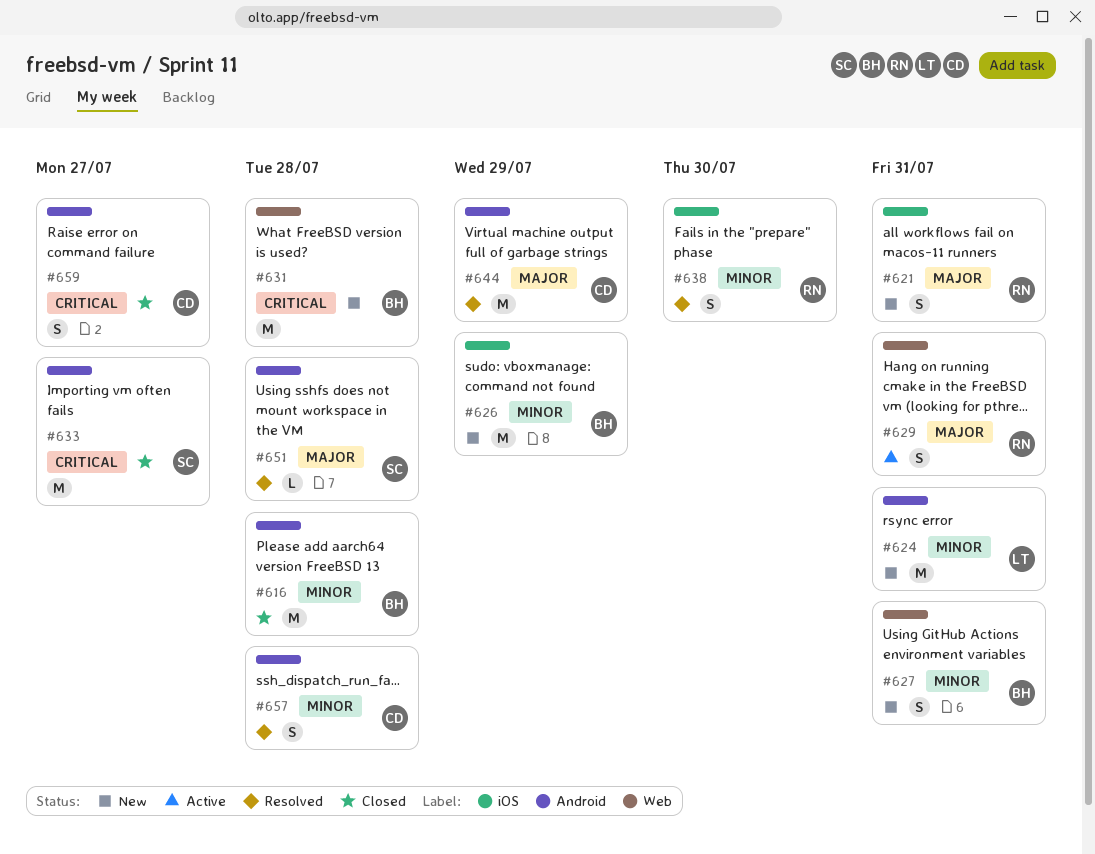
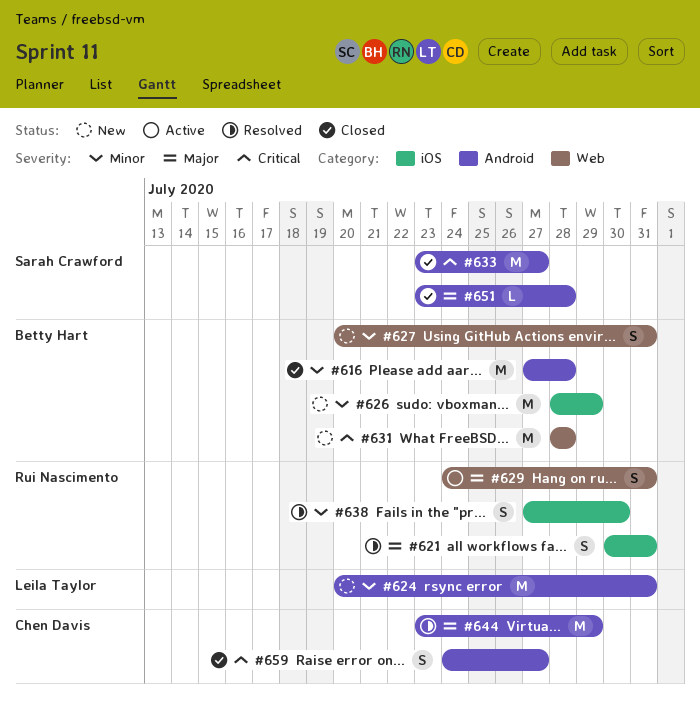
#621, status: New -> Resolved
#651, status: Resolved -> Closed
#657: present -> none

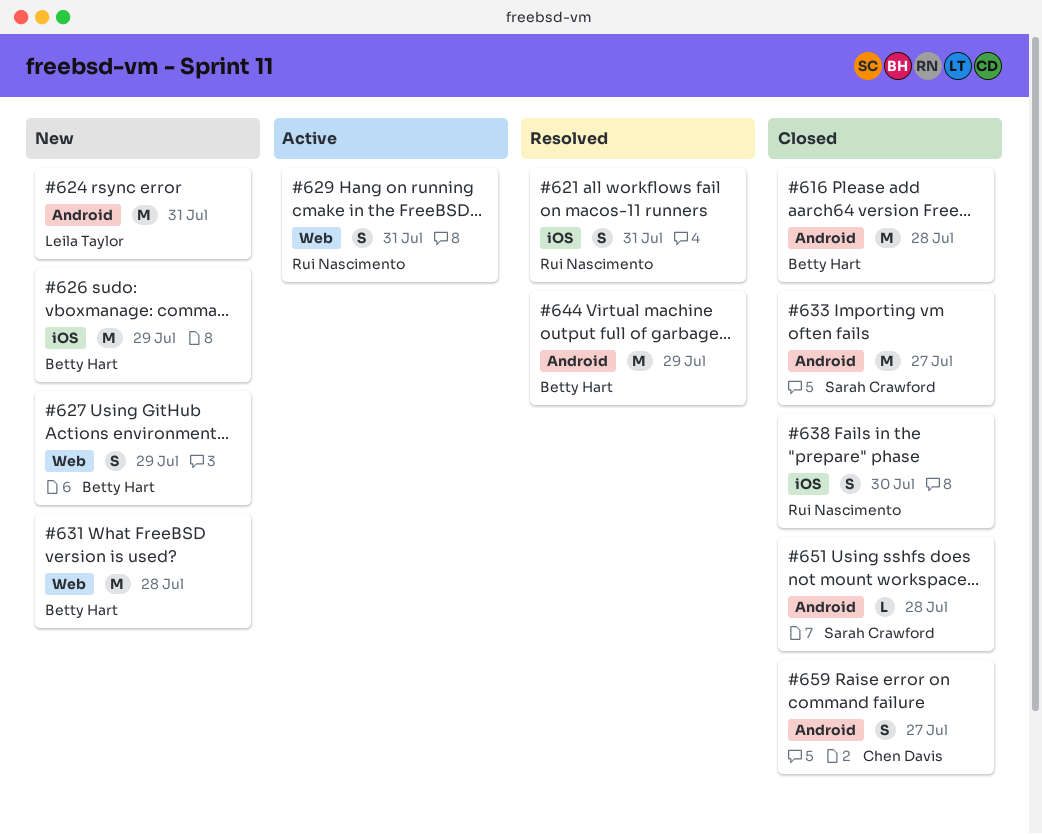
#627, due: Jul 31 -> Jul 29
#638, status: Resolved -> Closed
#644, owner: Chen Davis -> Betty Hart

